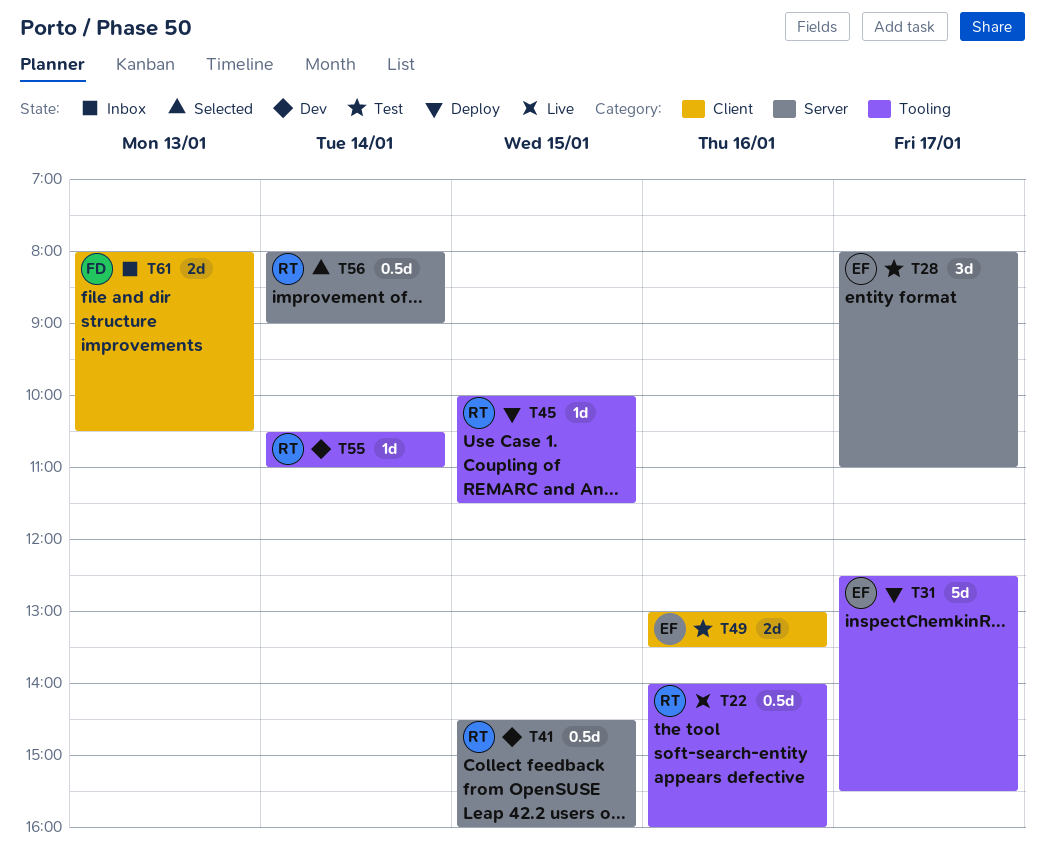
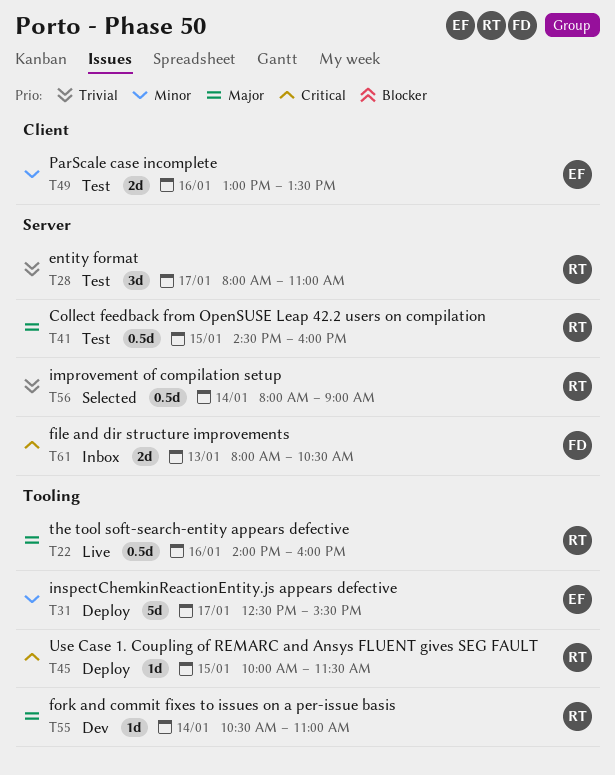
T28, owner: EF -> RT
T41, status: Dev -> Test
T61, label: Client -> Server

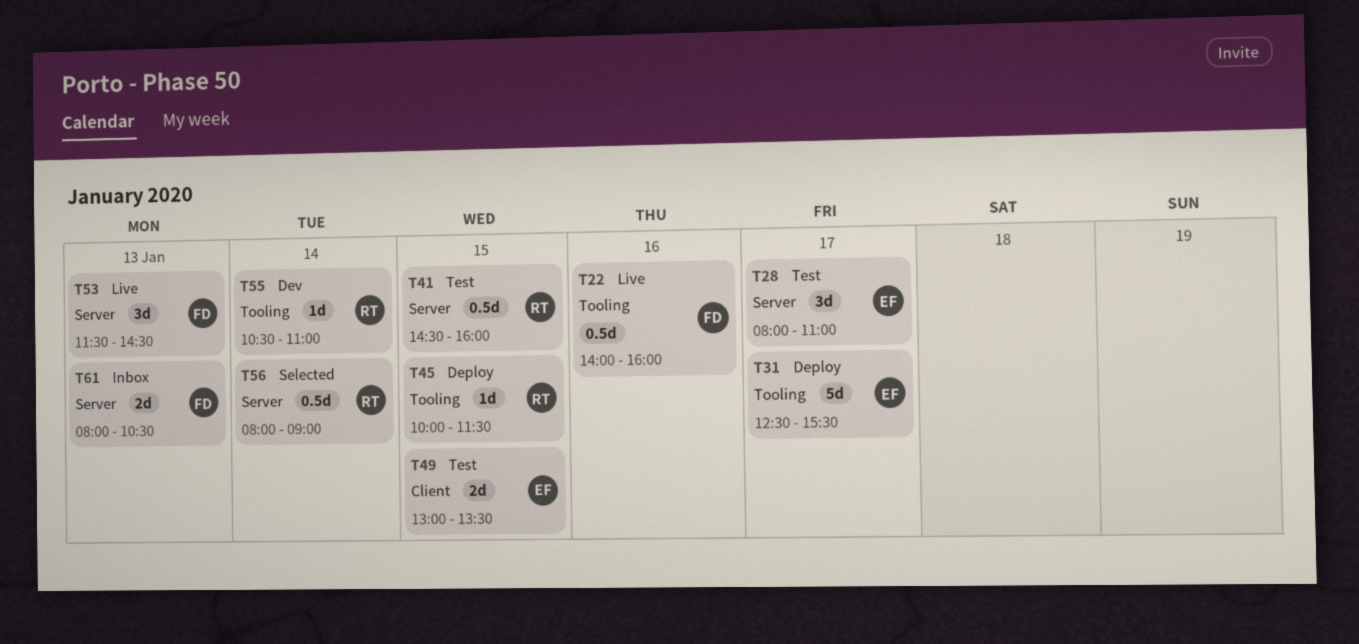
T22, owner: RT -> FD
T28, owner: RT -> EF
T49, day: Jan 16 -> Jan 15
T53: none -> present

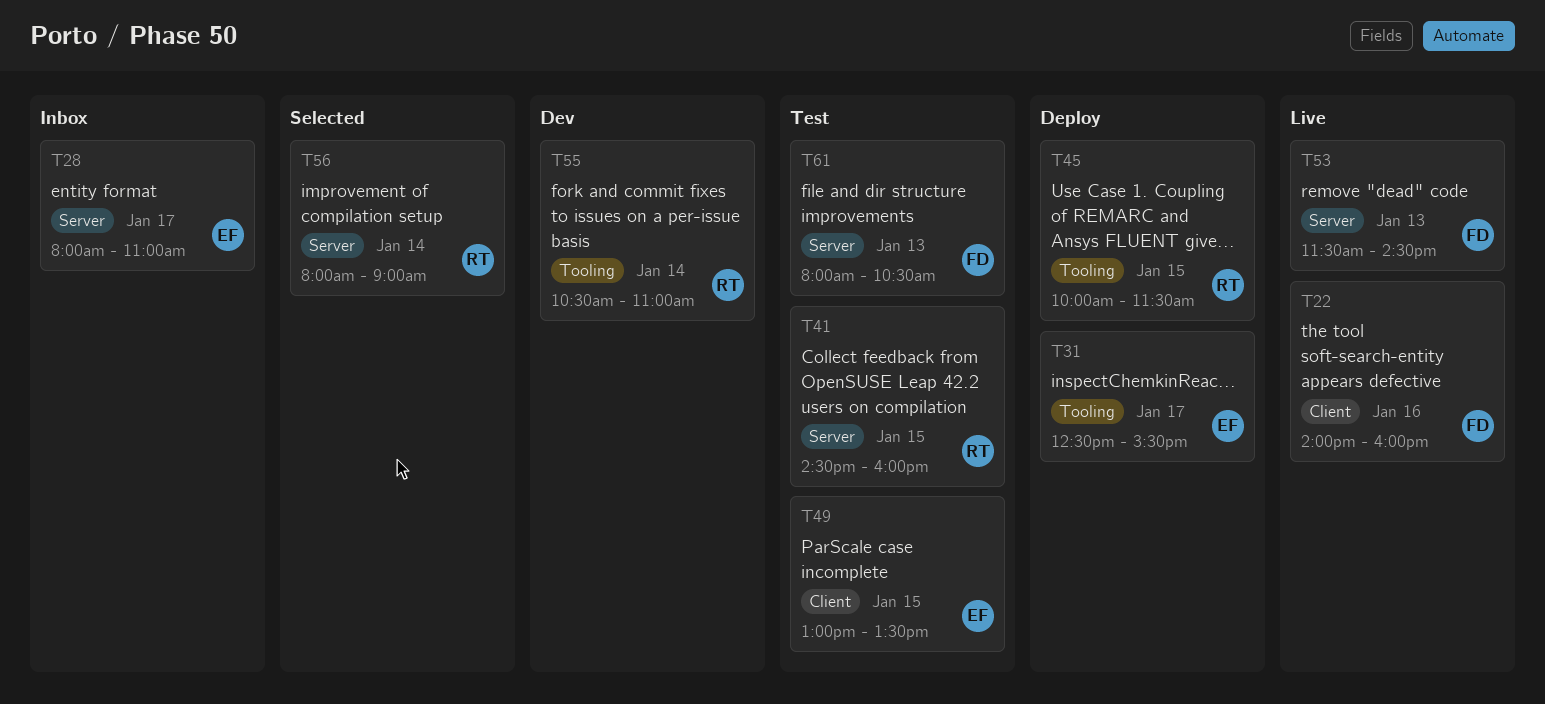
T22, label: Tooling -> Client
T28, status: Test -> Inbox
T61, status: Inbox -> Test

